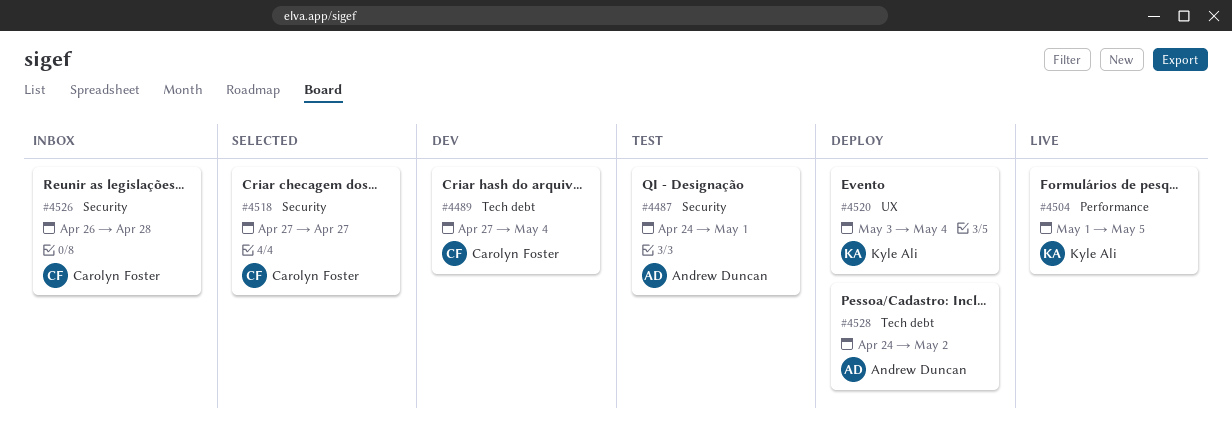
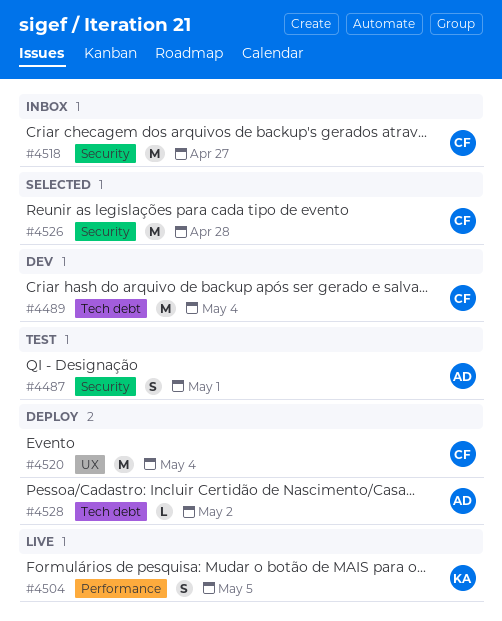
#4518, status: Selected -> Inbox
#4520, owner: Kyle Ali -> Carolyn Foster
#4526, status: Inbox -> Selected

